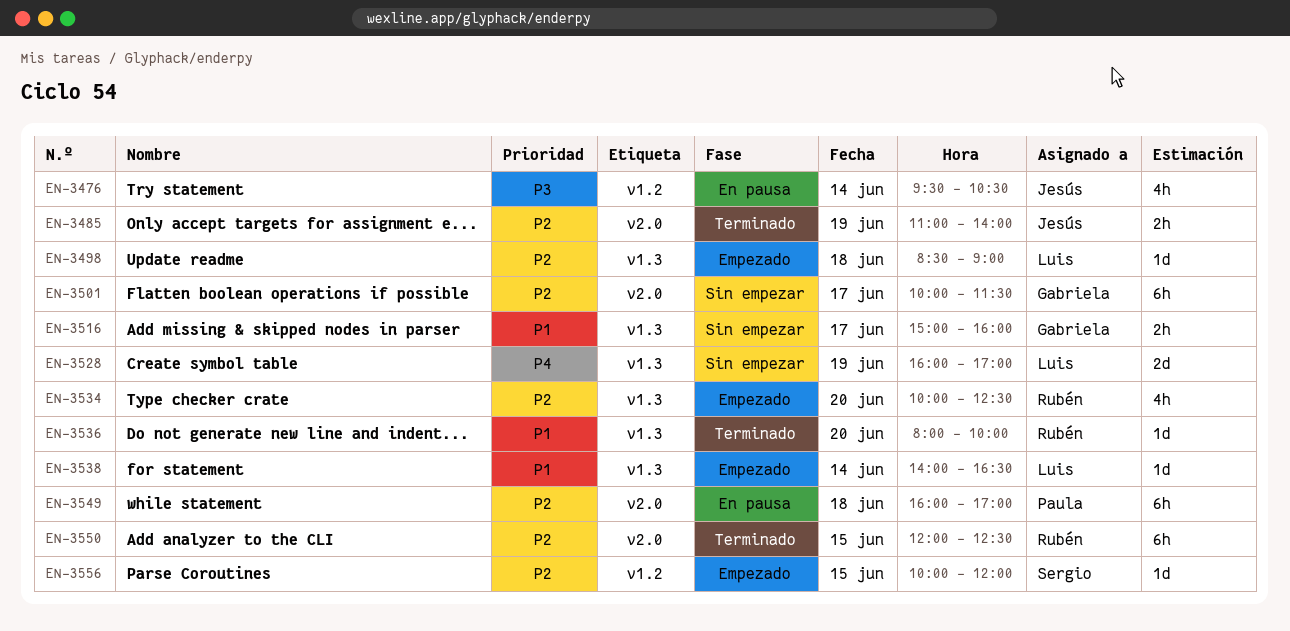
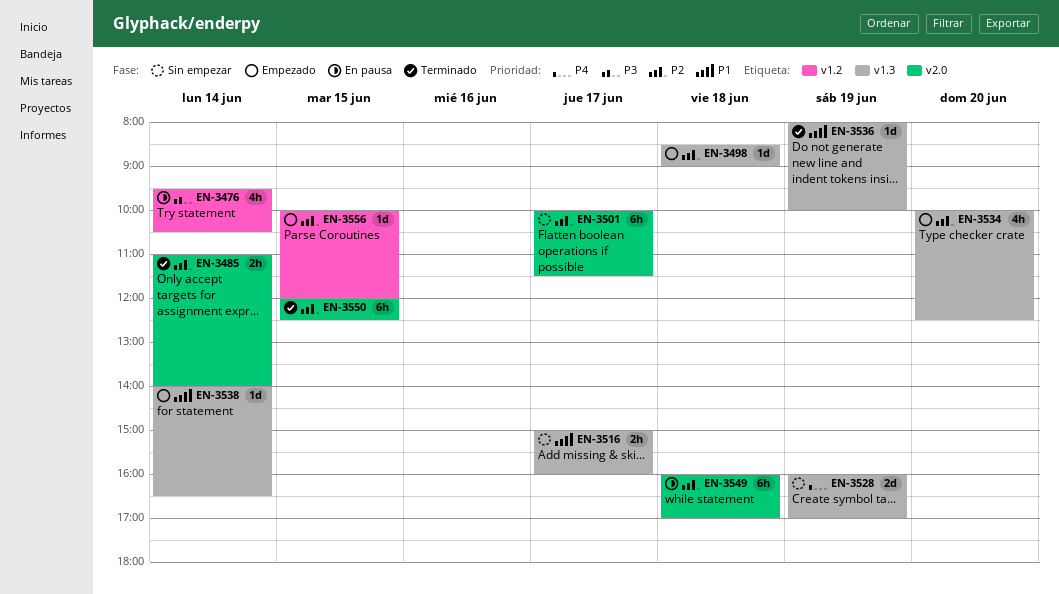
EN-3485, day: Jun 19 -> Jun 14
EN-3536, day: Jun 20 -> Jun 19

